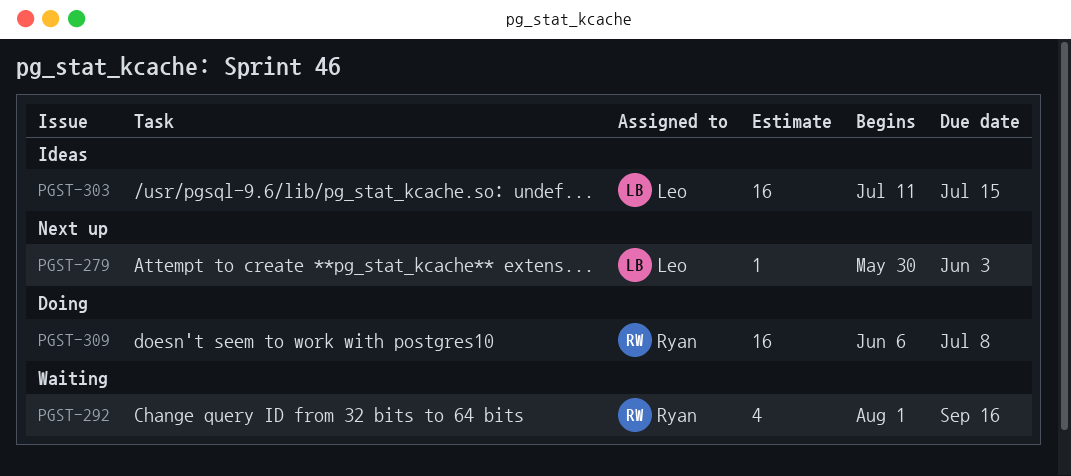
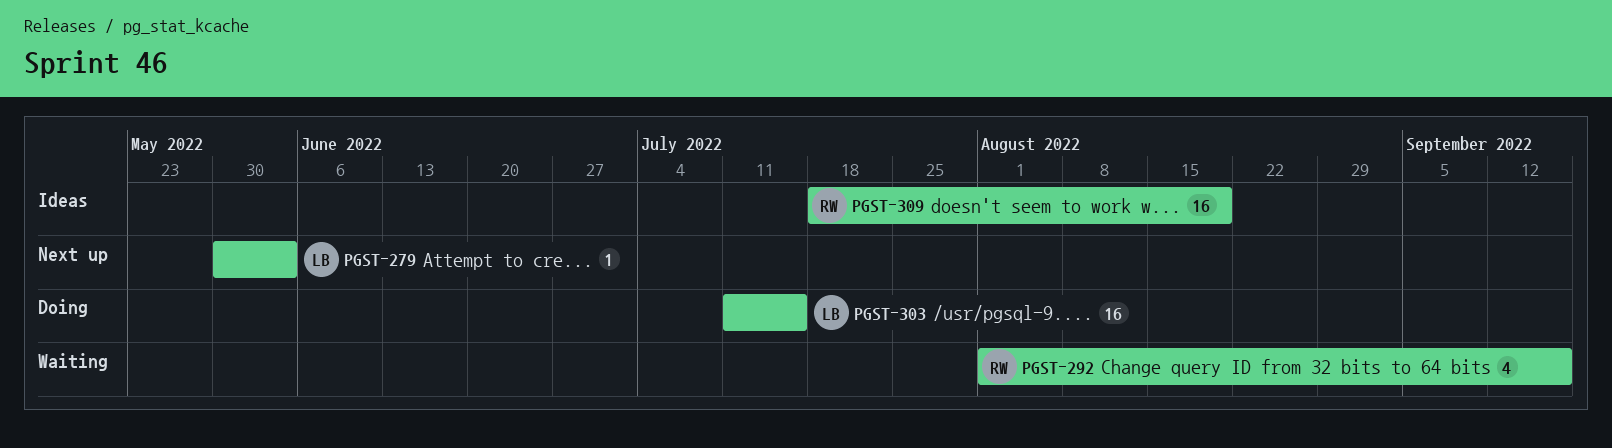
PGST-303, status: Ideas -> Doing
PGST-309, status: Doing -> Ideas
PGST-309, start: Jun 6 -> Jul 18
PGST-309, due: Jul 8 -> Aug 19

